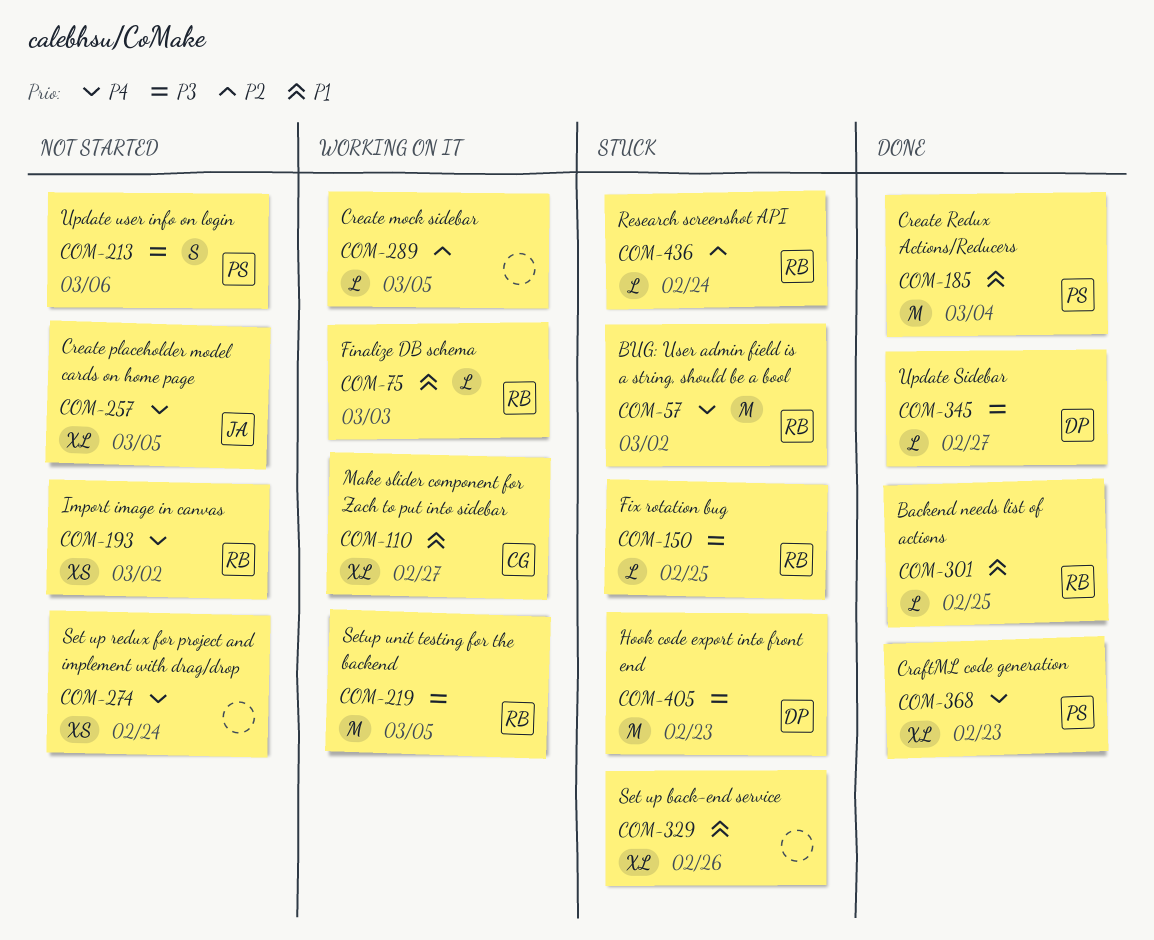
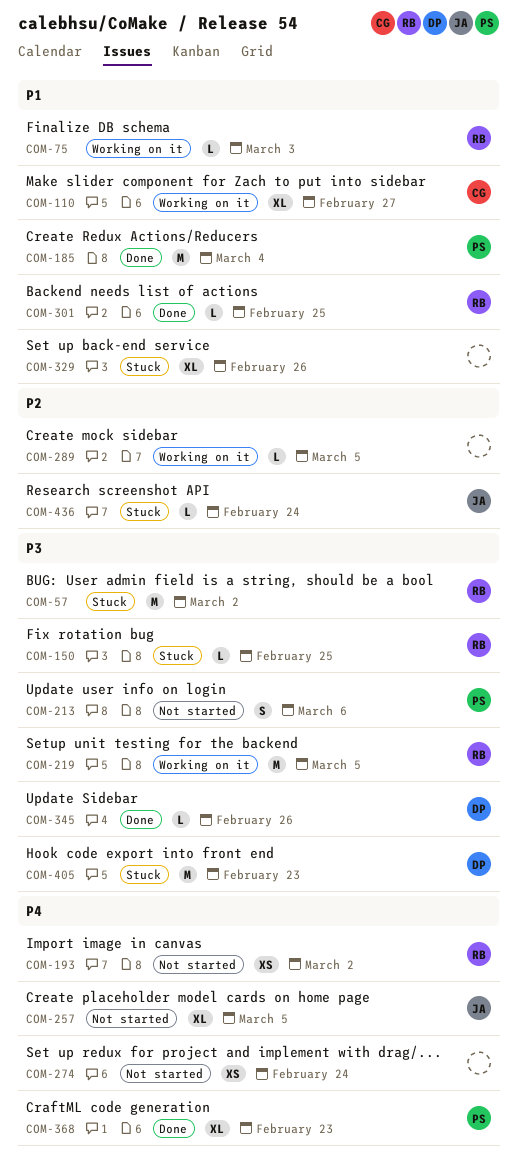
COM-57, priority: P4 -> P3
COM-345, due: Feb 27 -> Feb 26
COM-436, owner: RB -> JA

